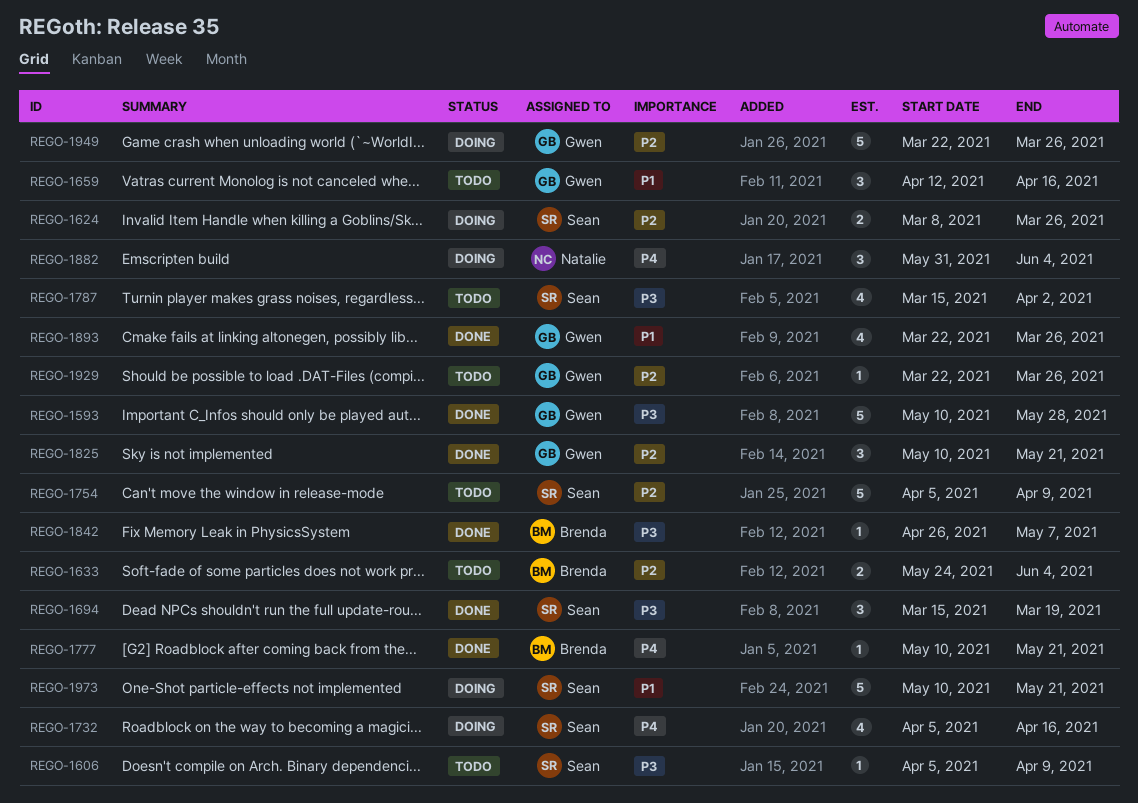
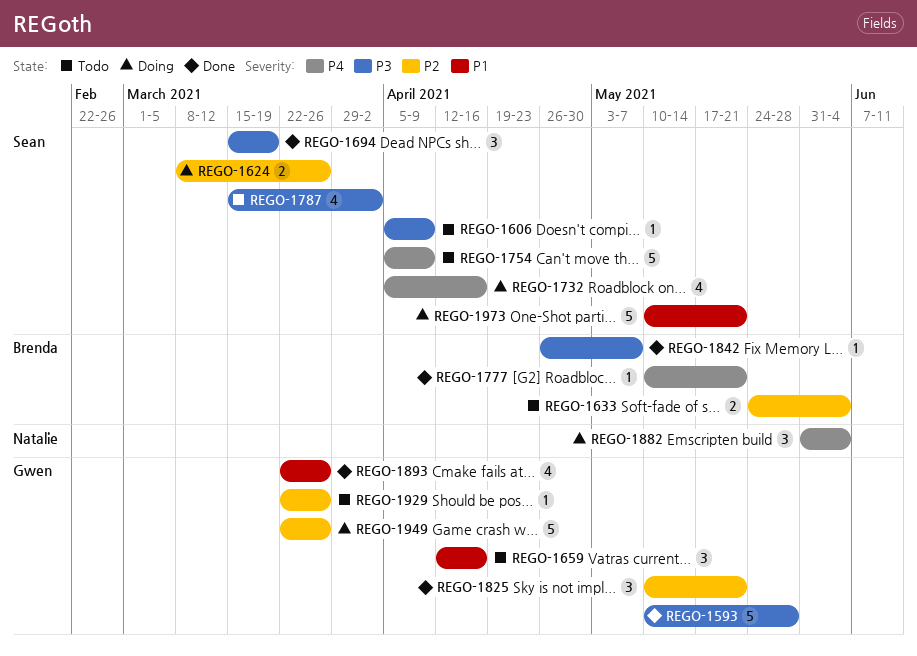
REGO-1754, priority: P2 -> P4

